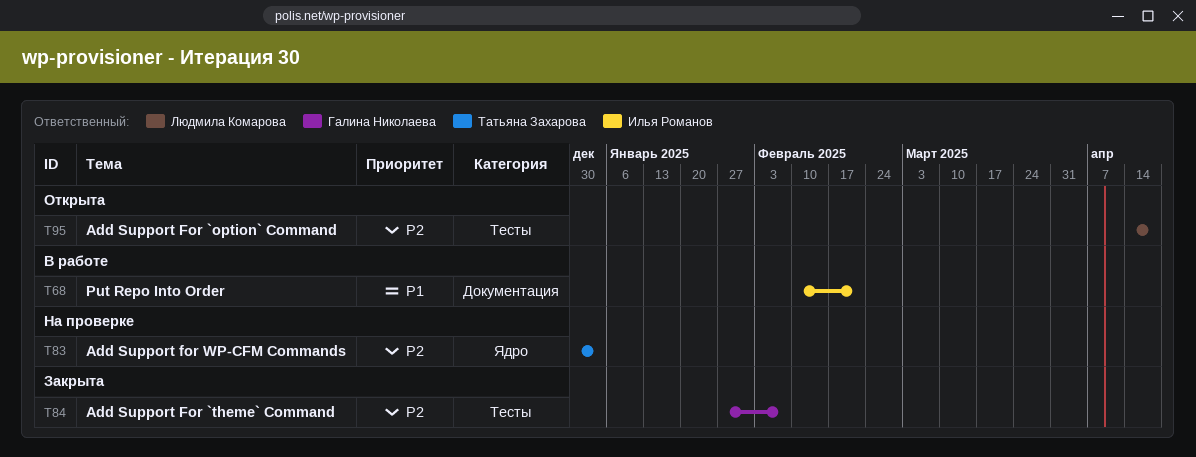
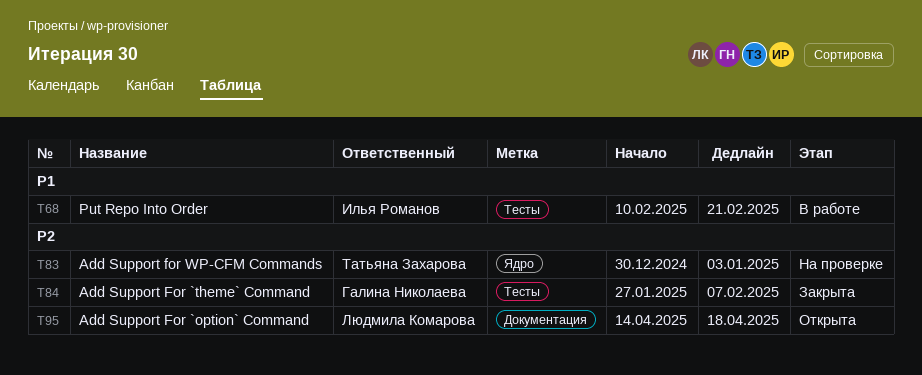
T68, label: Документация -> Тесты
T95, label: Тесты -> Документация

